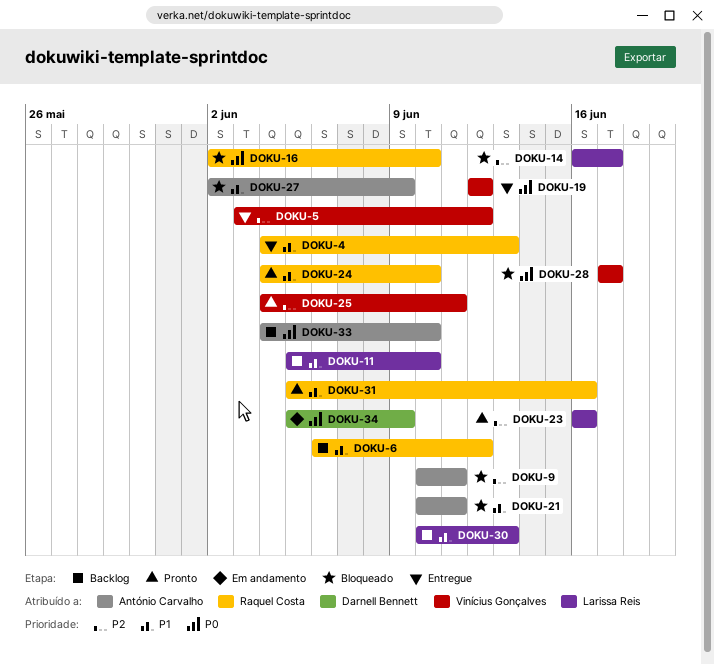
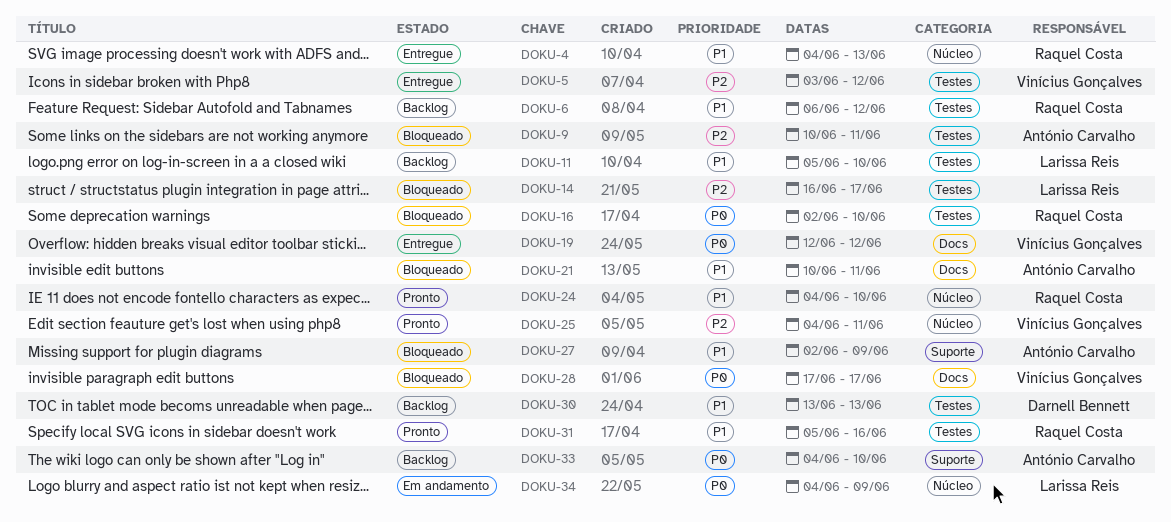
DOKU-23: present -> none
DOKU-30, owner: Larissa Reis -> Darnell Bennett
DOKU-30, start: Jun 10 -> Jun 13
DOKU-34, owner: Darnell Bennett -> Larissa Reis
DOKU-34, start: Jun 5 -> Jun 4

